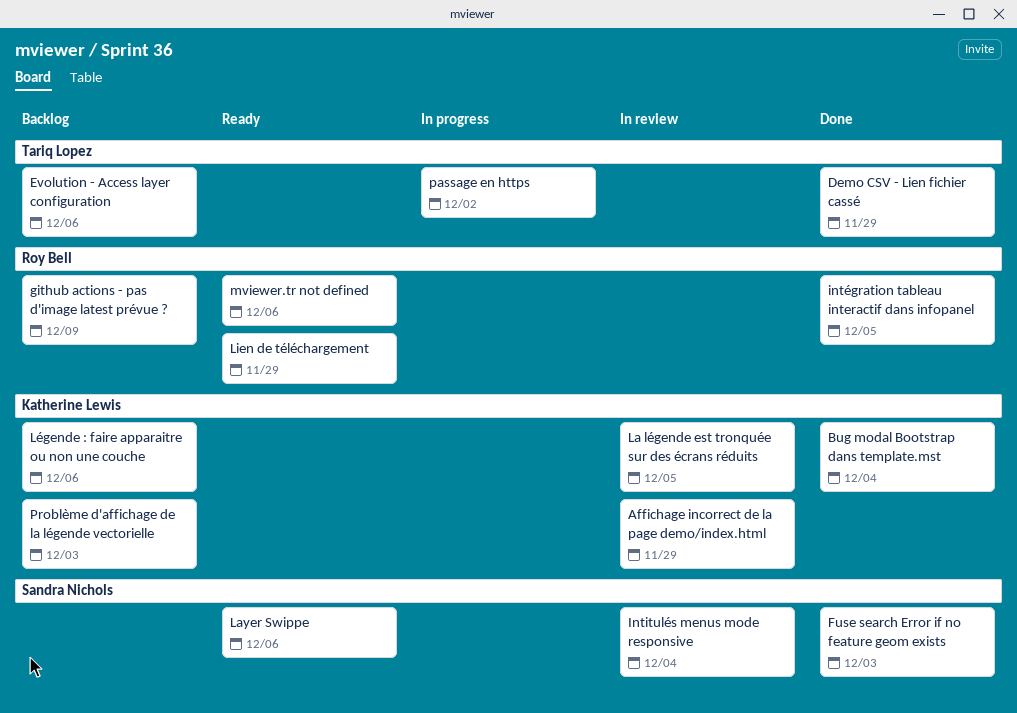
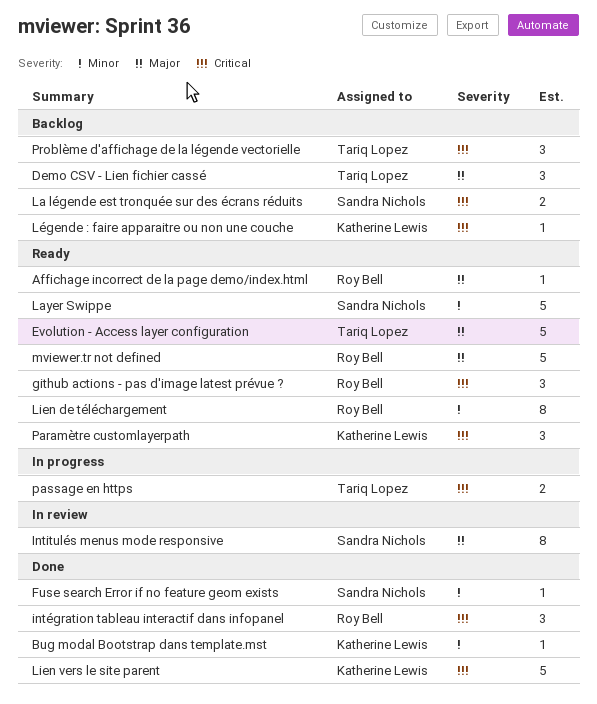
Affichage incorrect de la page demo/index.html, status: In review -> Ready
Affichage incorrect de la page demo/index.html, owner: Katherine Lewis -> Roy Bell
Demo CSV - Lien fichier cassé, status: Done -> Backlog
Evolution - Access layer configuration, status: Backlog -> Ready
github actions - pas d'image latest prévue ?, status: Backlog -> Ready
La légende est tronquée sur des écrans réduits, status: In review -> Backlog
La légende est tronquée sur des écrans réduits, owner: Katherine Lewis -> Sandra Nichols
Lien vers le site parent: none -> present
Paramètre customlayerpath: none -> present
Problème d'affichage de la légende vectorielle, owner: Katherine Lewis -> Tariq Lopez

